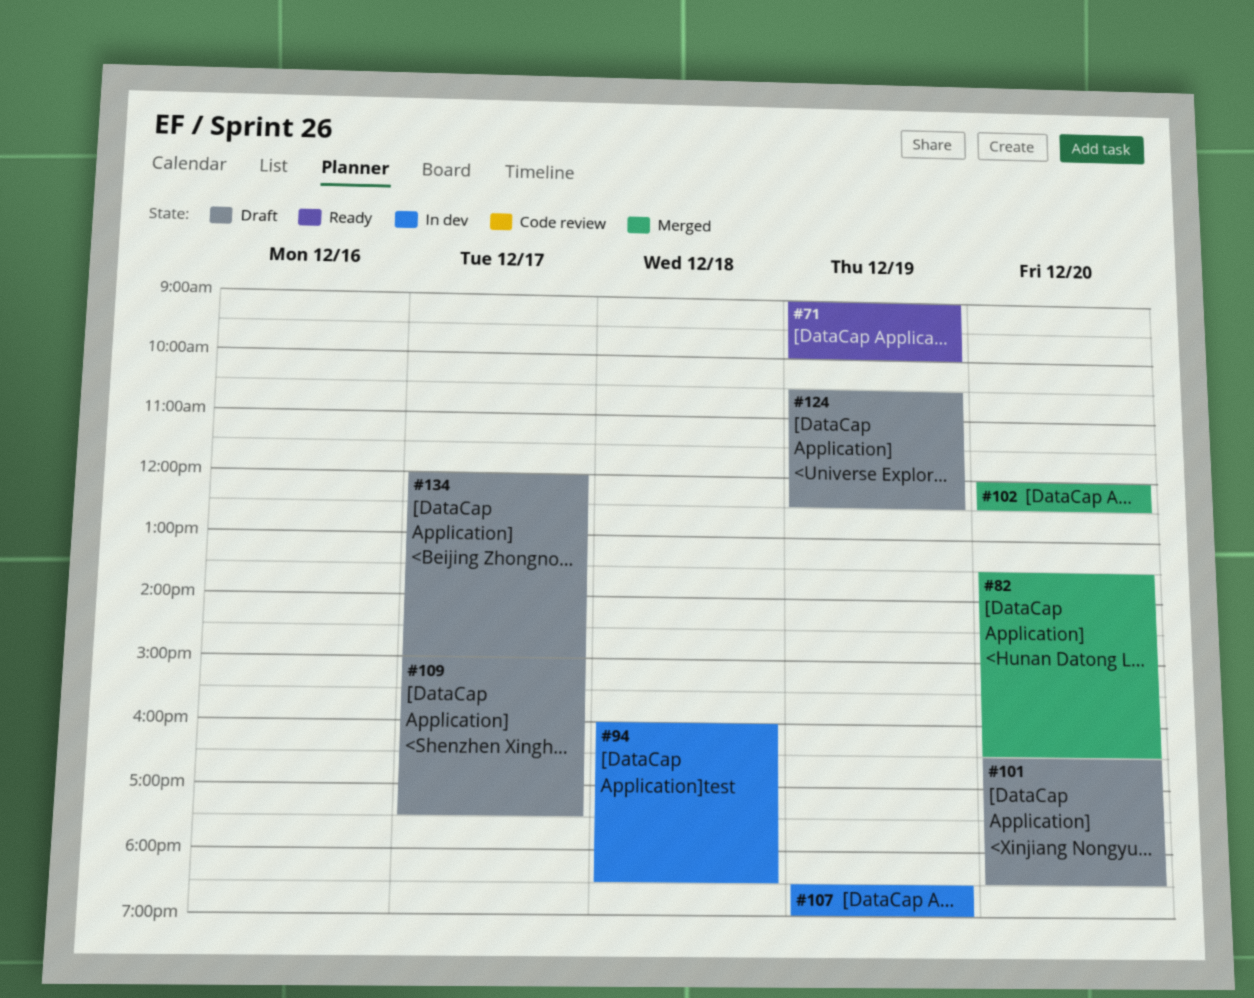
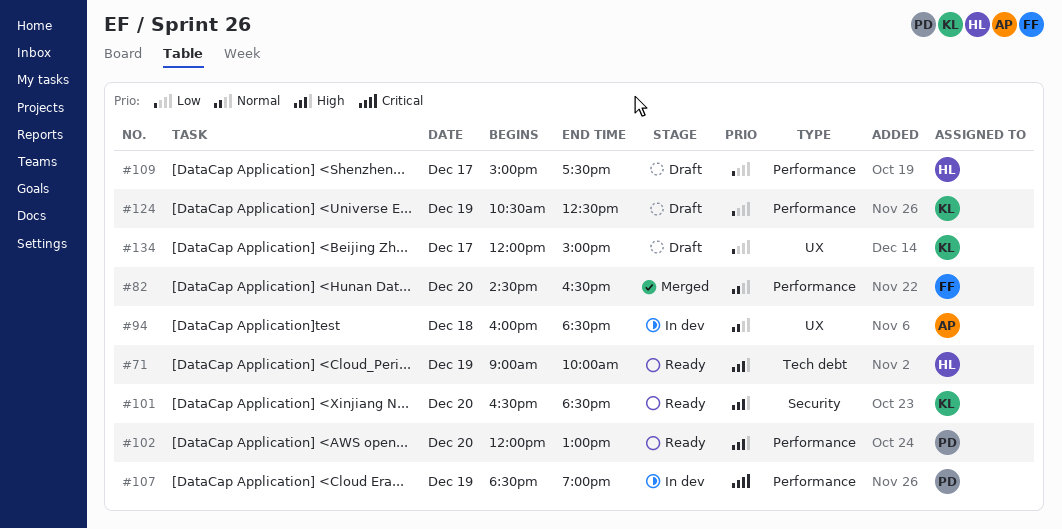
#82, begins: 13:30 -> 14:30
#101, status: Draft -> Ready
#102, status: Merged -> Ready
#102, ends: 12:30 -> 13:00

